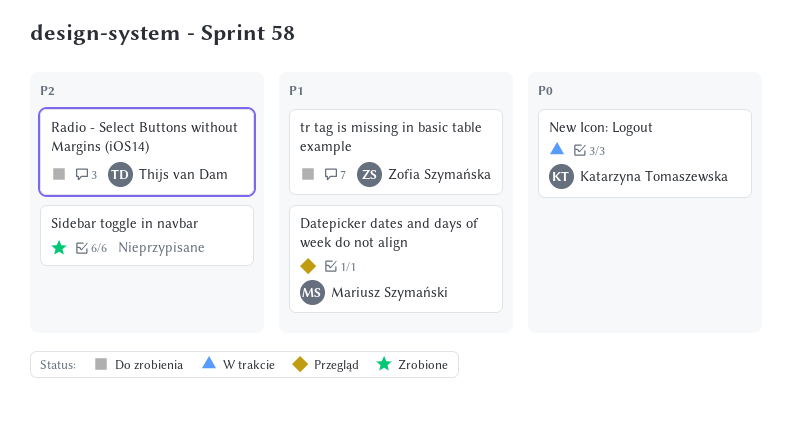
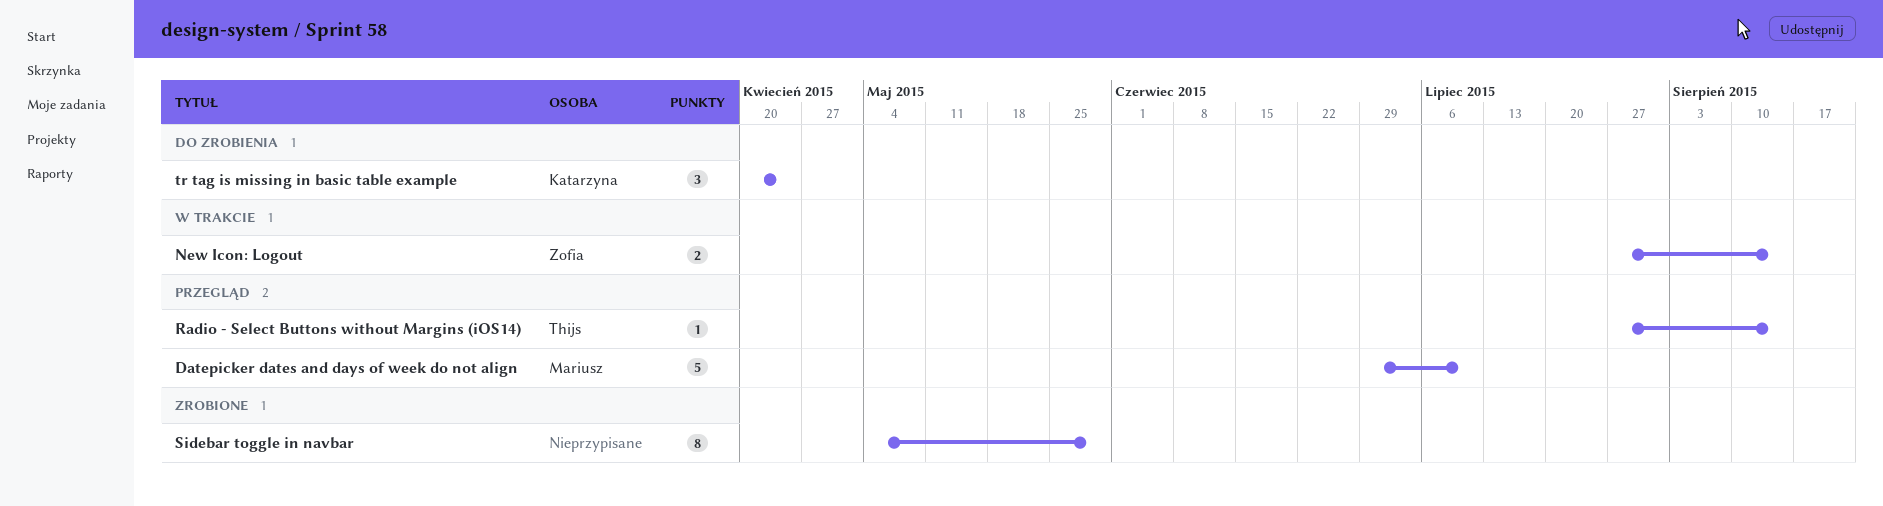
New Icon: Logout, owner: Katarzyna Tomaszewska -> Zofia Szymańska
Radio - Select Buttons without Margins (iOS14), status: Do zrobienia -> Przegląd
tr tag is missing in basic table example, owner: Zofia Szymańska -> Katarzyna Tomaszewska

